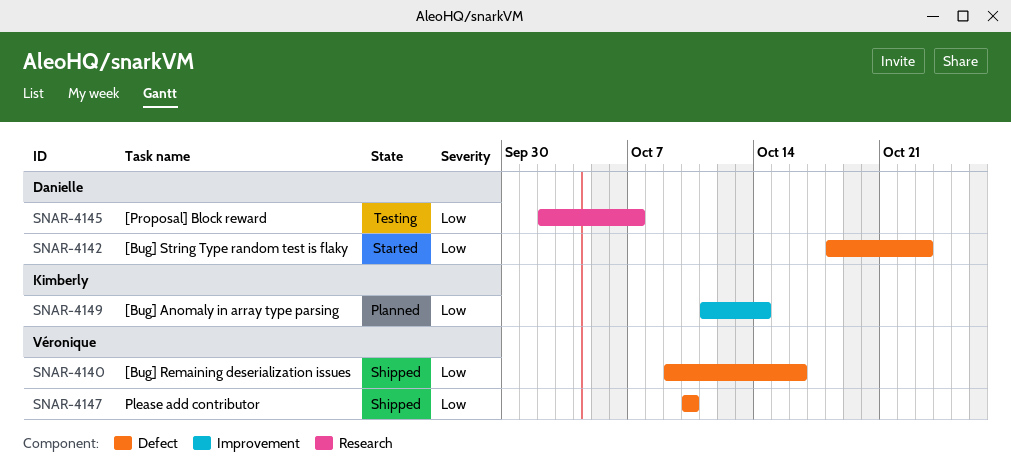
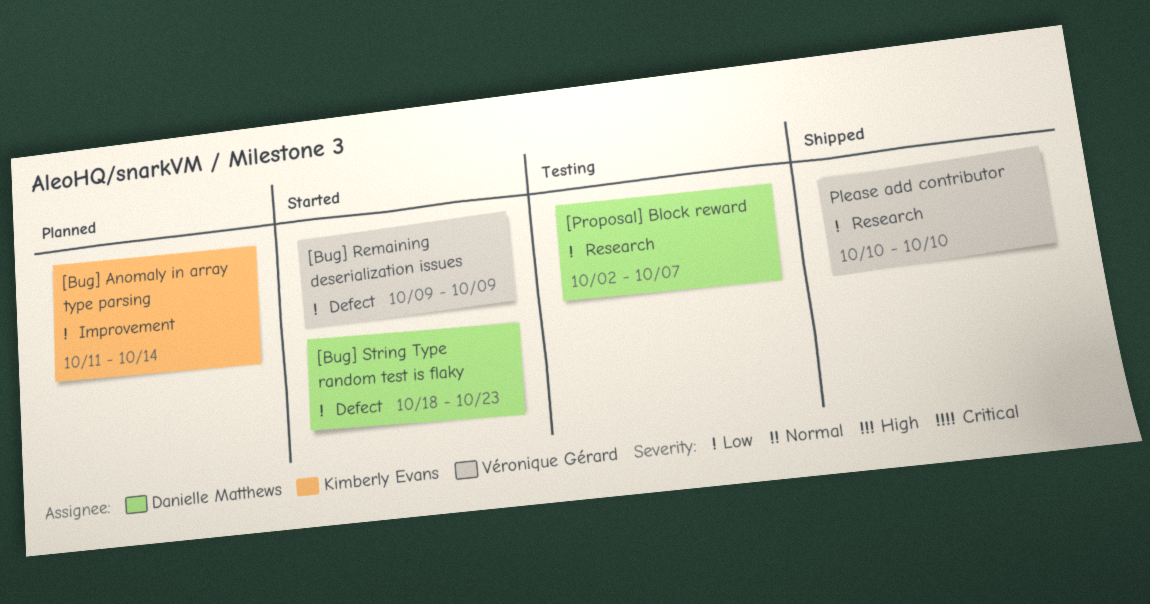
[Bug] Remaining deserialization issues, status: Shipped -> Started
[Bug] Remaining deserialization issues, due: Oct 16 -> Oct 9
Please add contributor, label: Defect -> Research

